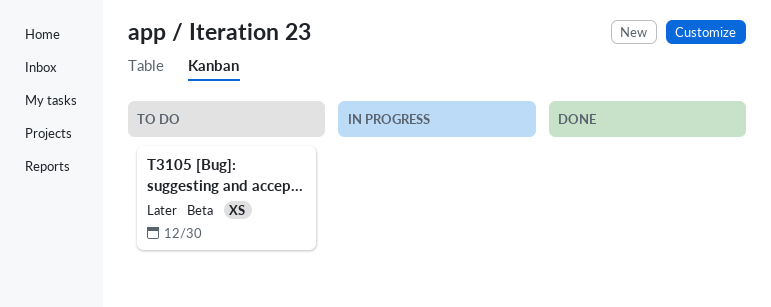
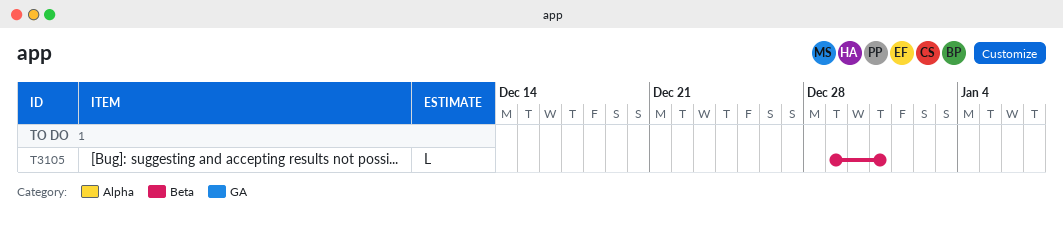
T3105, estimate: XS -> L
T3105, due: Dec 30 -> Dec 31

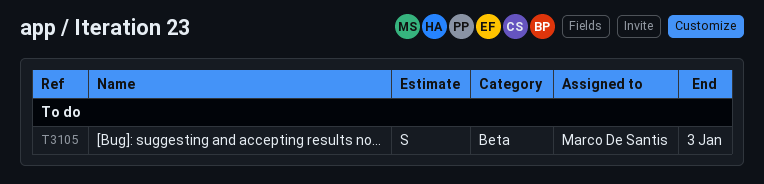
T3105, estimate: L -> S
T3105, due: Dec 31 -> Jan 3

